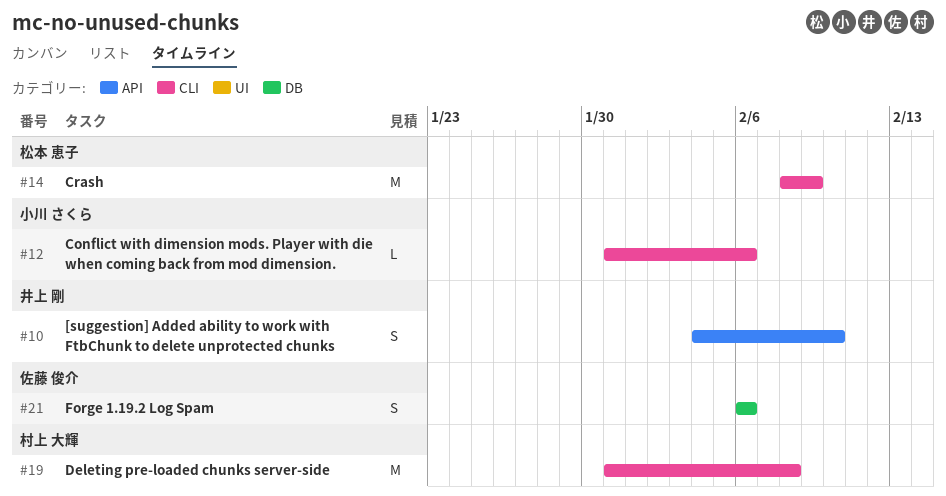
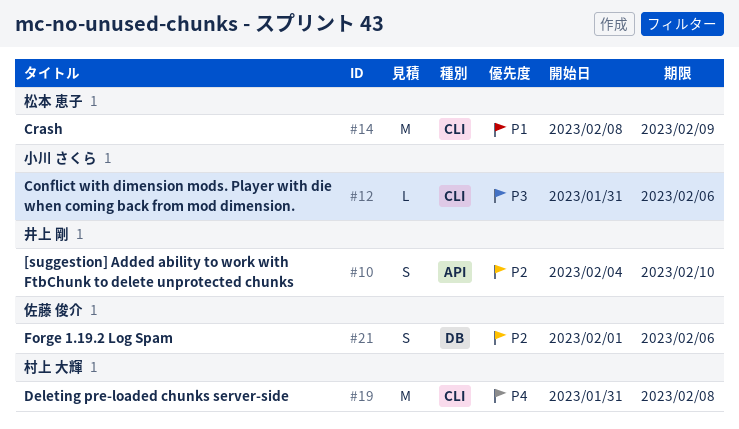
#21, start: Feb 6 -> Feb 1

